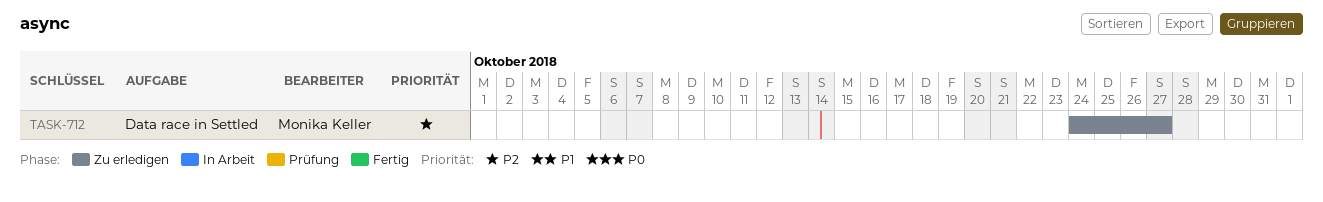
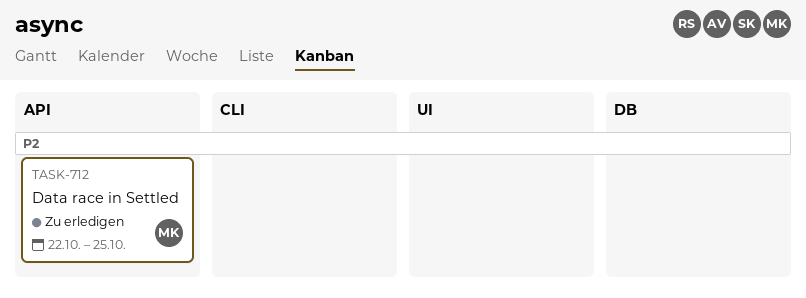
TASK-712, start: Oct 24 -> Oct 22
TASK-712, due: Oct 27 -> Oct 25

